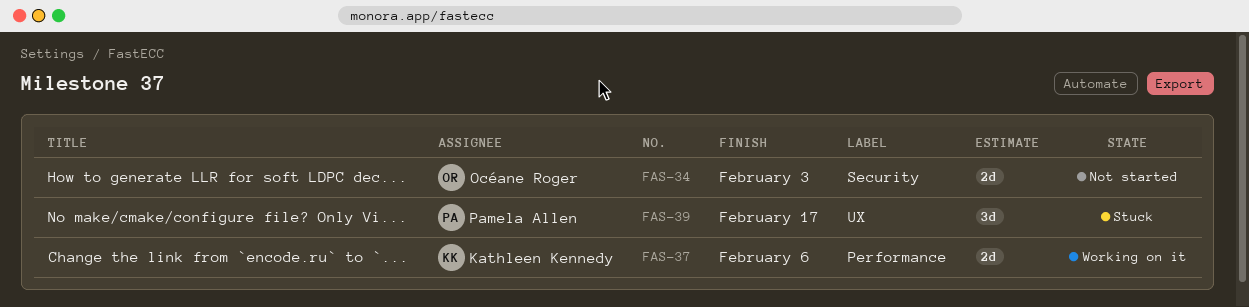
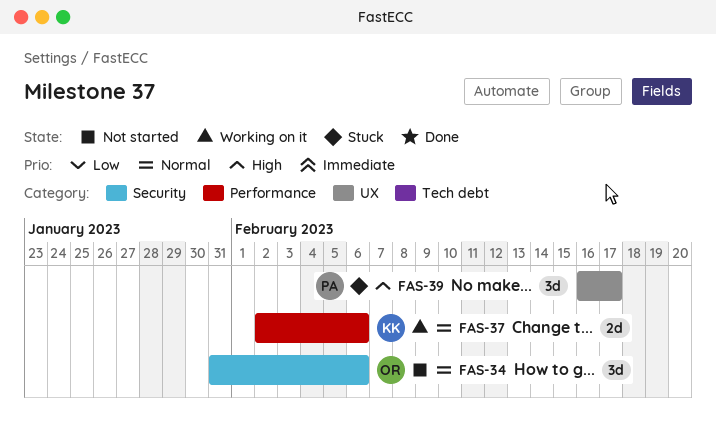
FAS-34, estimate: 2d -> 3d
FAS-34, due: Feb 3 -> Feb 6

